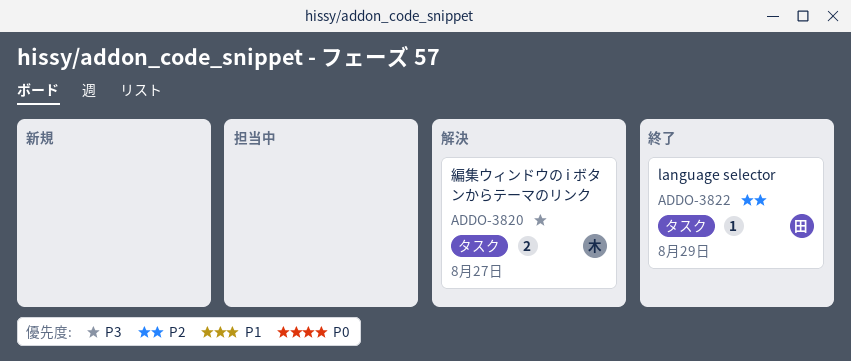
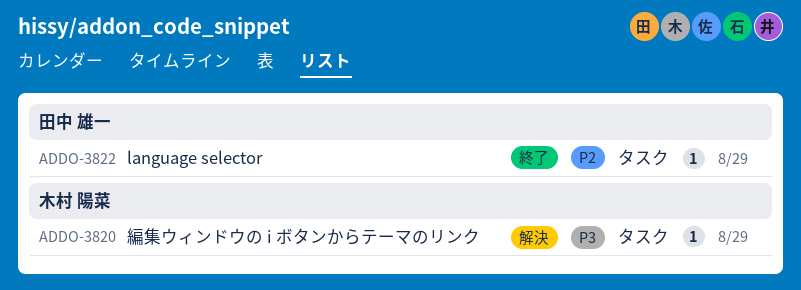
ADDO-3820, estimate: 2 -> 1
ADDO-3820, due: Aug 27 -> Aug 29

